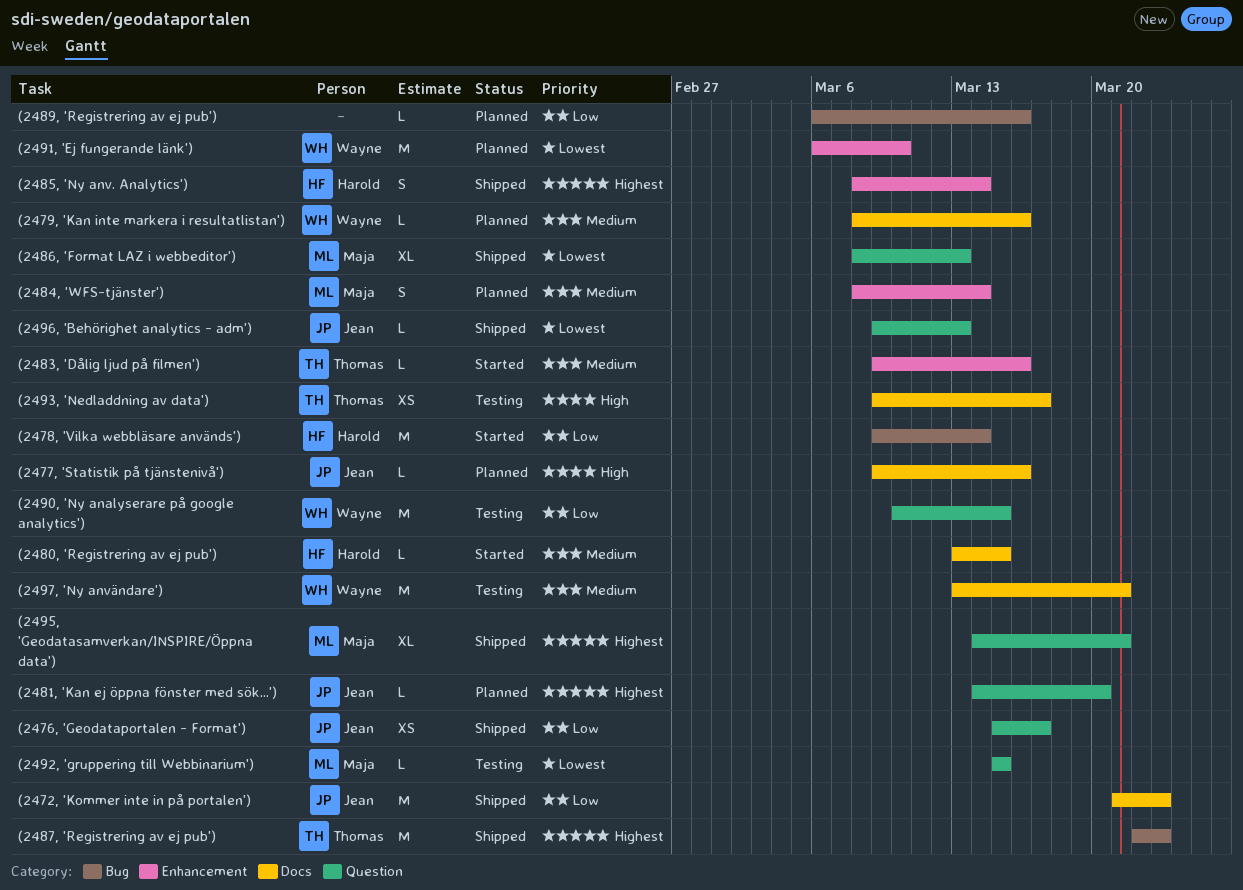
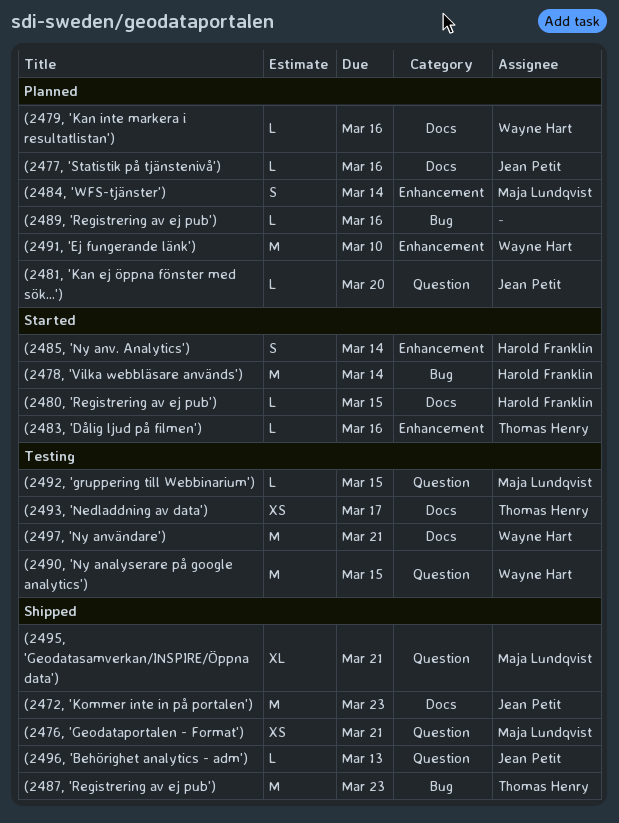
(2476, 'Geodataportalen - Format'), owner: Jean Petit -> Maja Lundqvist
(2476, 'Geodataportalen - Format'), due: Mar 17 -> Mar 21
(2485, 'Ny anv. Analytics'), status: Shipped -> Started
(2486, 'Format LAZ i webbeditor'): present -> none

